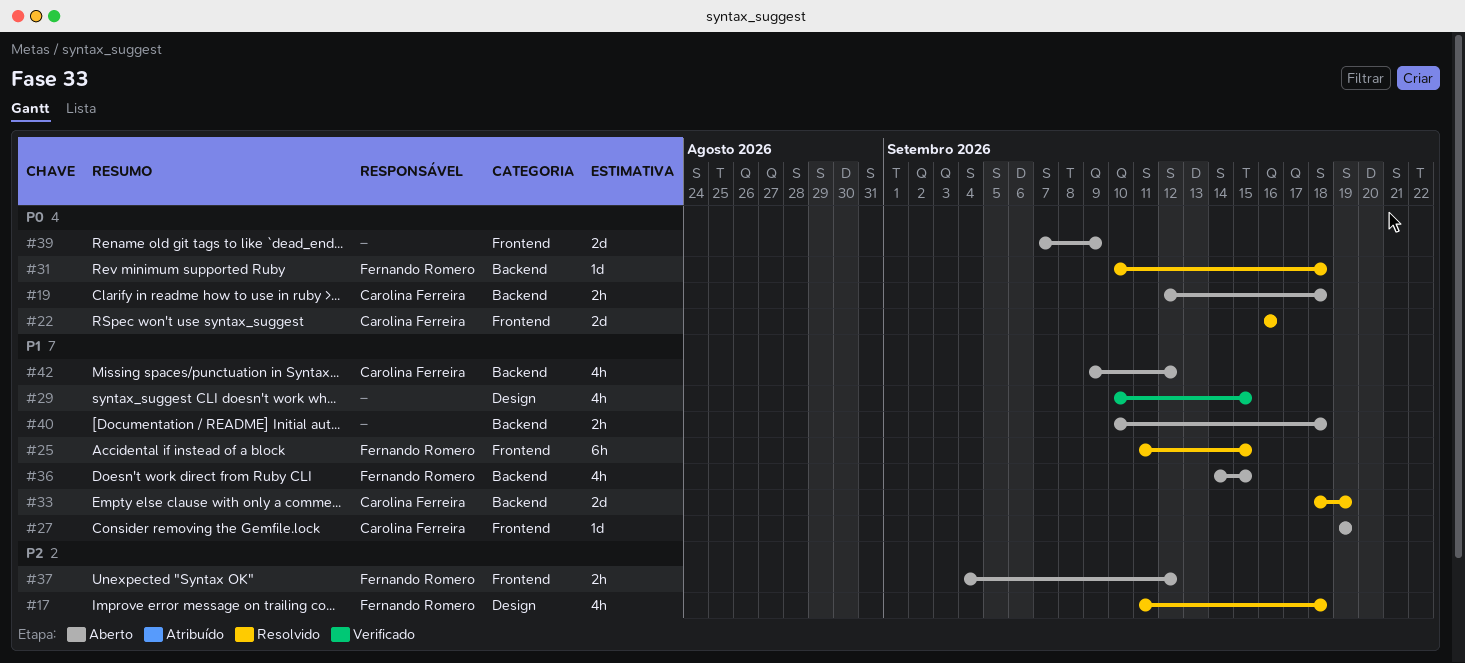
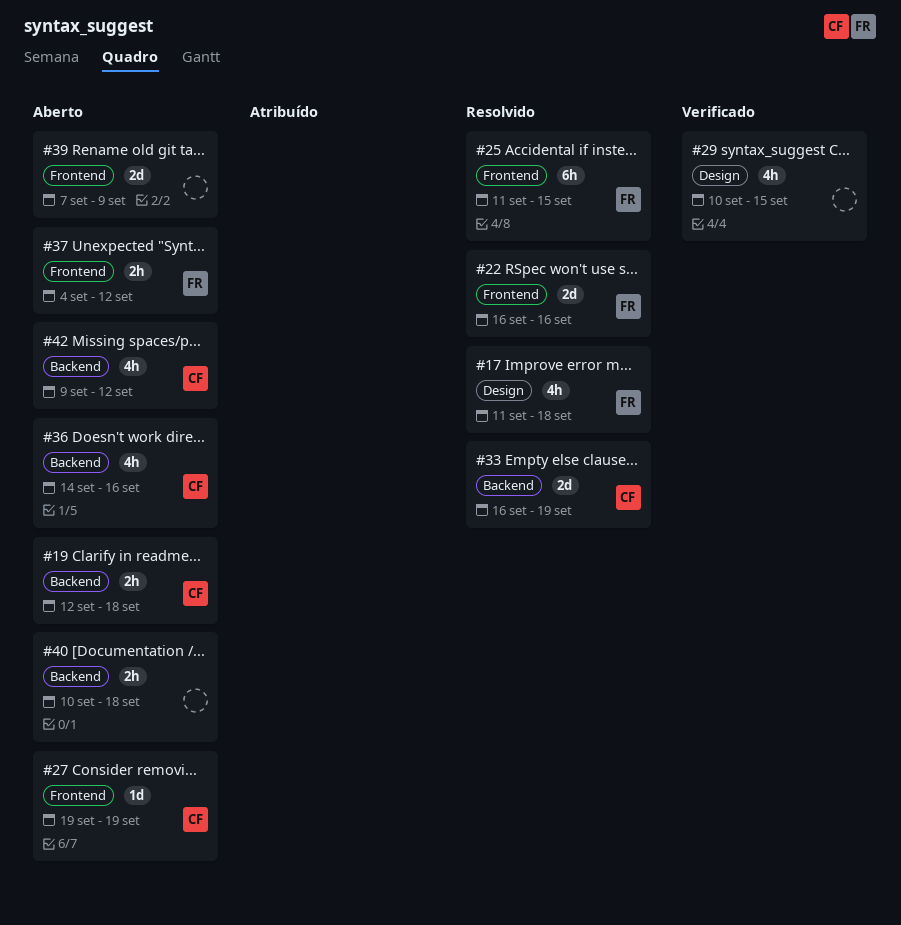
#22, owner: Carolina Ferreira -> Fernando Romero
#31: present -> none
#33, start: Sep 18 -> Sep 16
#36, owner: Fernando Romero -> Carolina Ferreira
#36, due: Sep 15 -> Sep 16

